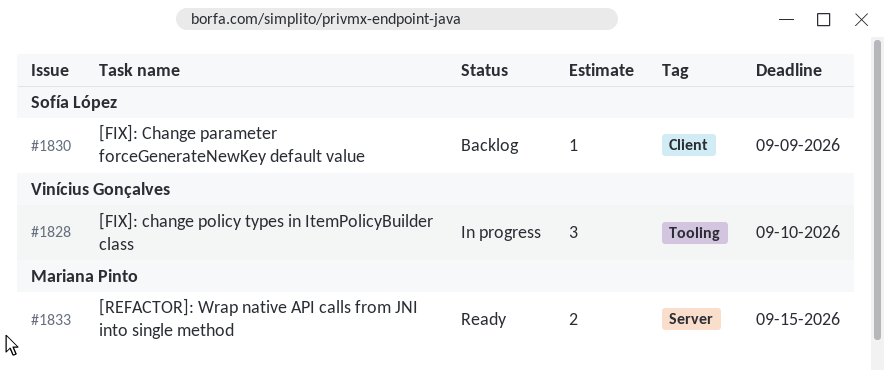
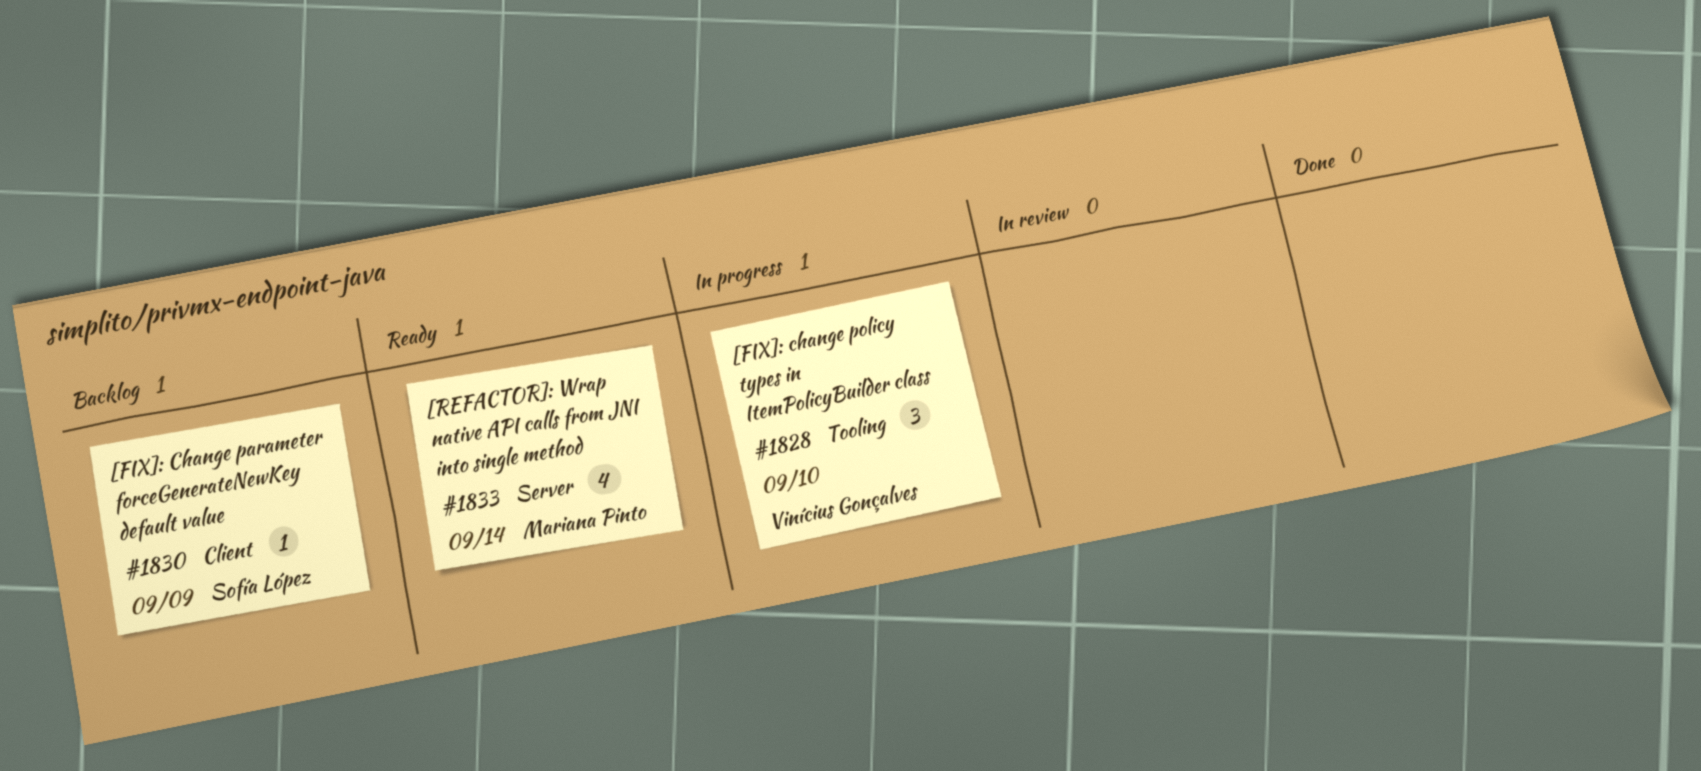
#1833, estimate: 2 -> 4
#1833, due: Sep 15 -> Sep 14

